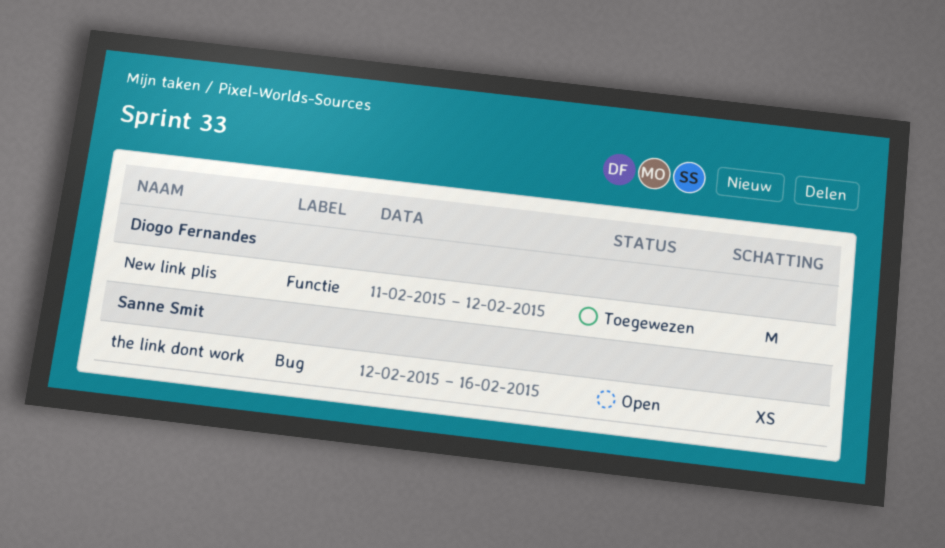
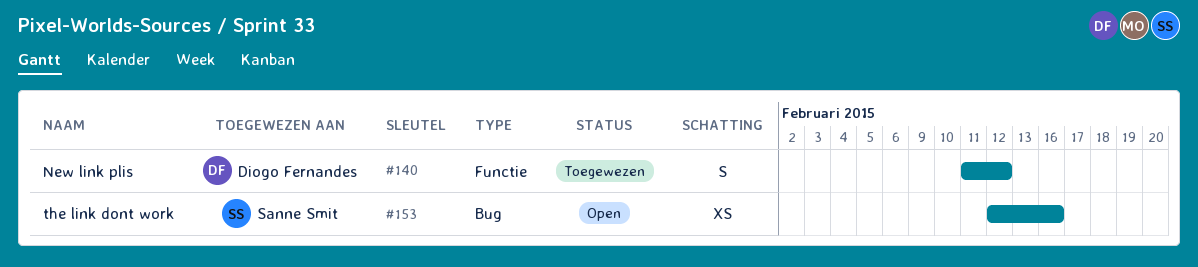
New link plis, estimate: M -> S

